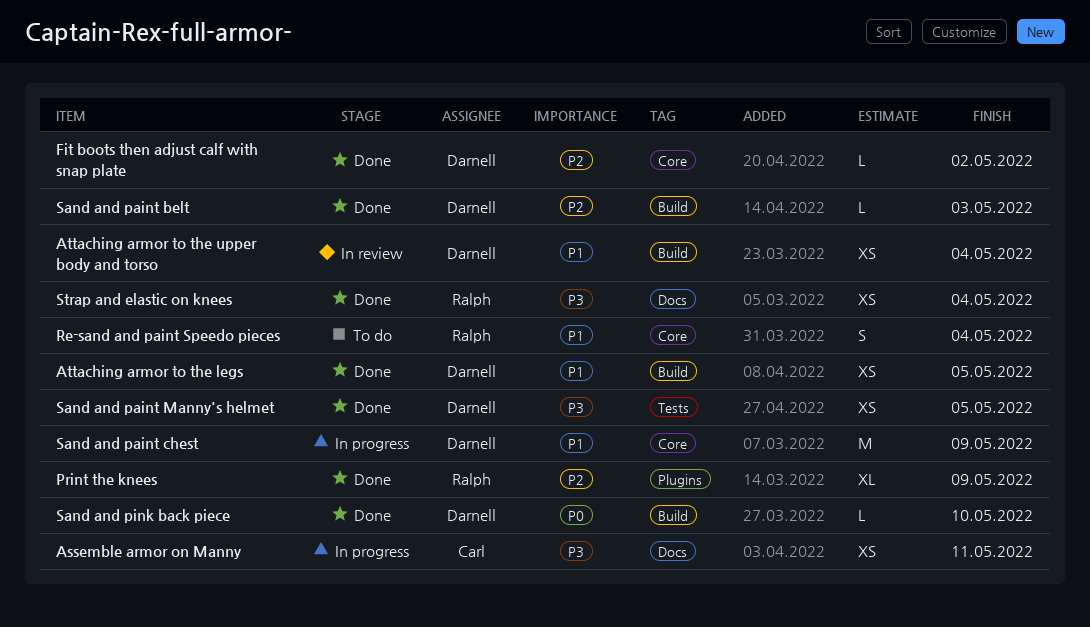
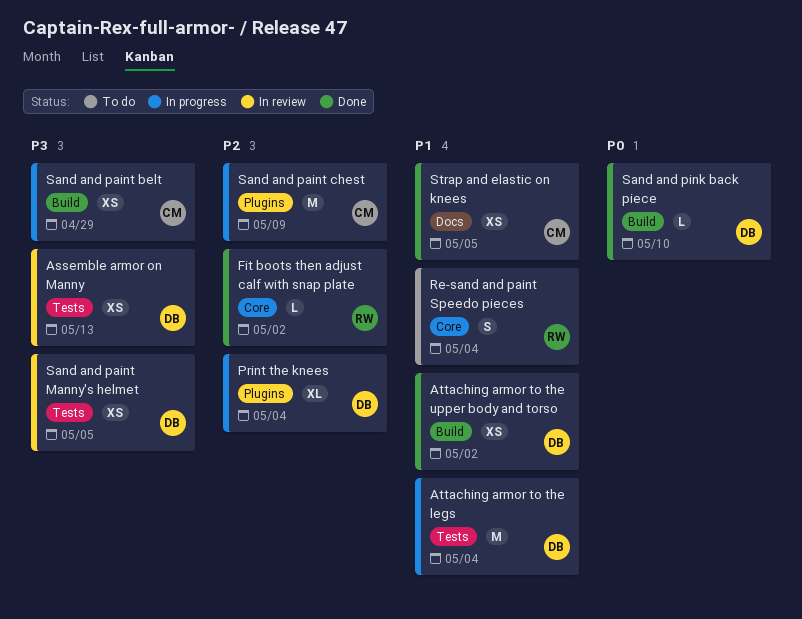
Assemble armor on Manny, status: In progress -> In review
Assemble armor on Manny, owner: Carl -> Darnell
Assemble armor on Manny, label: Docs -> Tests
Assemble armor on Manny, due: May 11 -> May 13
Attaching armor to the legs, status: Done -> In progress
Attaching armor to the legs, label: Build -> Tests
Attaching armor to the legs, estimate: XS -> M
Attaching armor to the legs, due: May 5 -> May 4
Attaching armor to the upper body and torso, status: In review -> Done
Attaching armor to the upper body and torso, due: May 4 -> May 2
Fit boots then adjust calf with snap plate, owner: Darnell -> Ralph
Print the knees, status: Done -> In progress
Print the knees, owner: Ralph -> Darnell
Print the knees, due: May 9 -> May 4
Sand and paint belt, status: Done -> In progress
Sand and paint belt, owner: Darnell -> Carl
Sand and paint belt, priority: P2 -> P3
Sand and paint belt, estimate: L -> XS
Sand and paint belt, due: May 3 -> Apr 29
Sand and paint chest, owner: Darnell -> Carl
Sand and paint chest, priority: P1 -> P2
Sand and paint chest, label: Core -> Plugins
Sand and paint Manny's helmet, status: Done -> In review
Strap and elastic on knees, owner: Ralph -> Carl
Strap and elastic on knees, priority: P3 -> P1
Strap and elastic on knees, due: May 4 -> May 5

